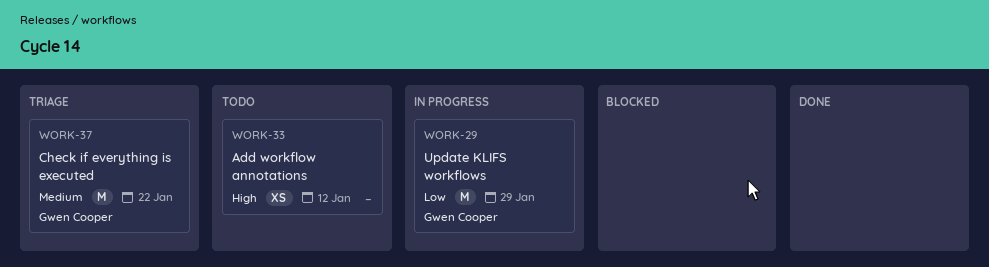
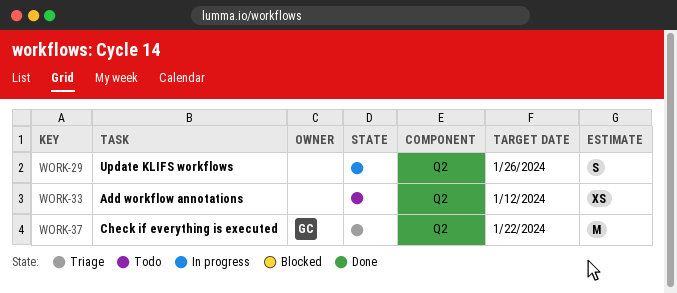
WORK-29, owner: Gwen Cooper -> none
WORK-29, estimate: M -> S
WORK-29, due: Jan 29 -> Jan 26

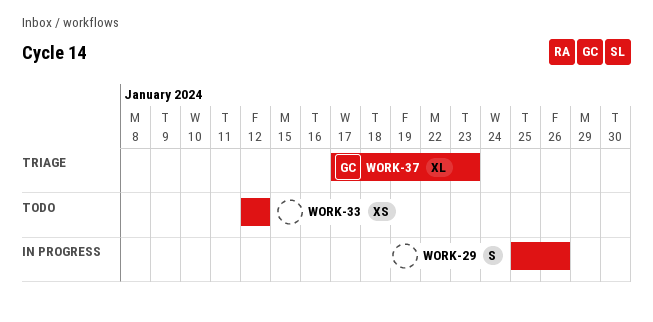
WORK-37, estimate: M -> XL
WORK-37, due: Jan 22 -> Jan 23

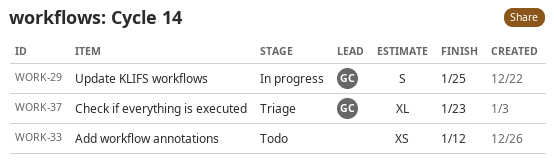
WORK-29, owner: none -> GC
WORK-29, due: Jan 26 -> Jan 25

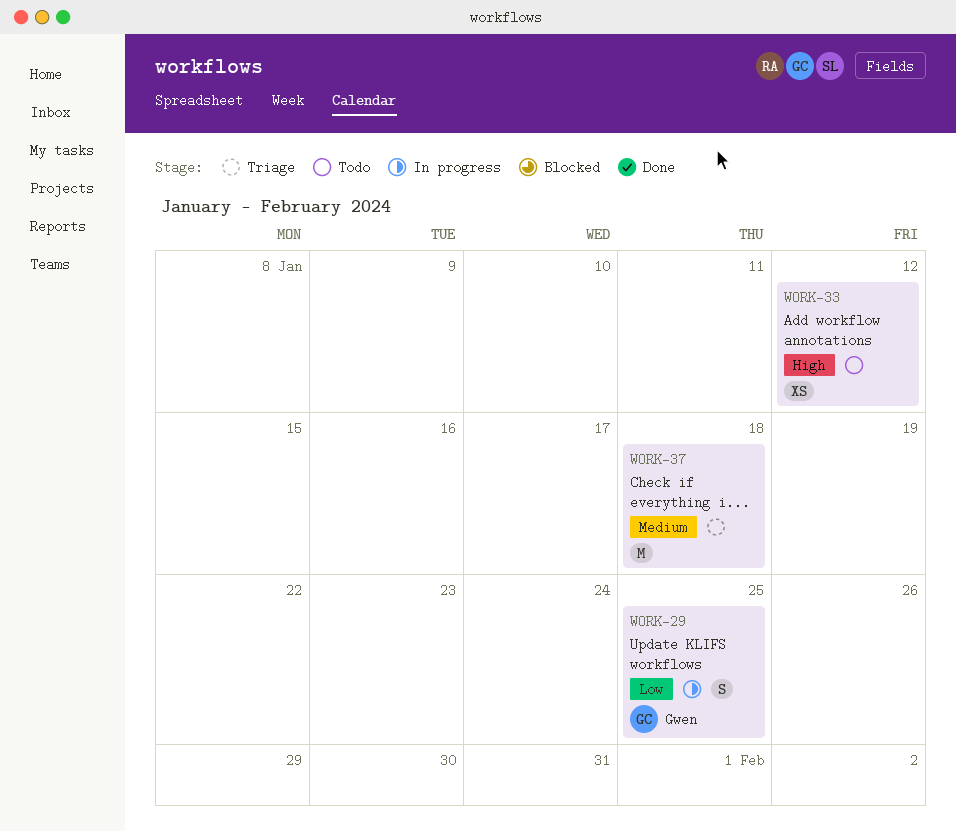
WORK-37, owner: Gwen -> none
WORK-37, estimate: XL -> M
WORK-37, due: Jan 23 -> Jan 18

